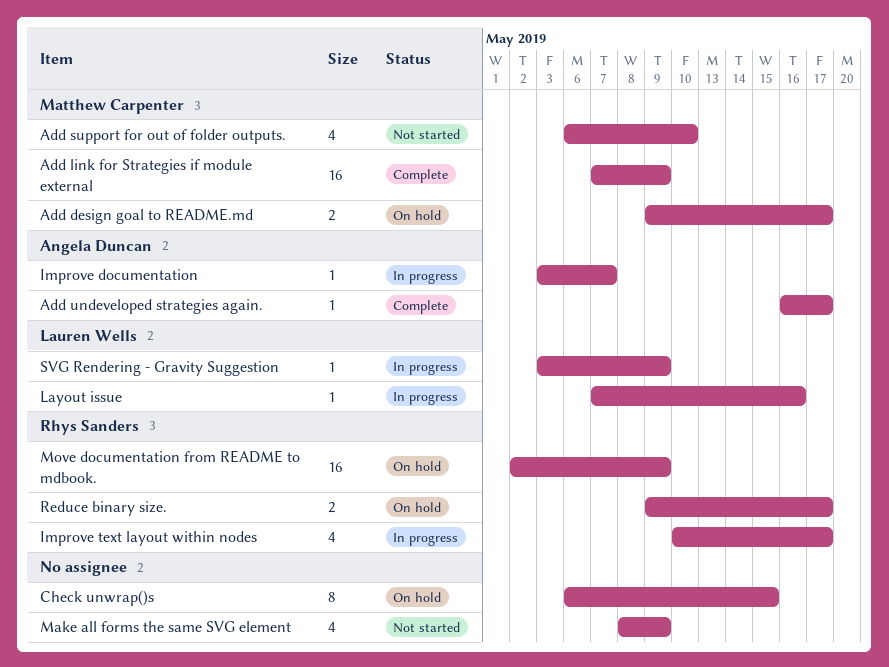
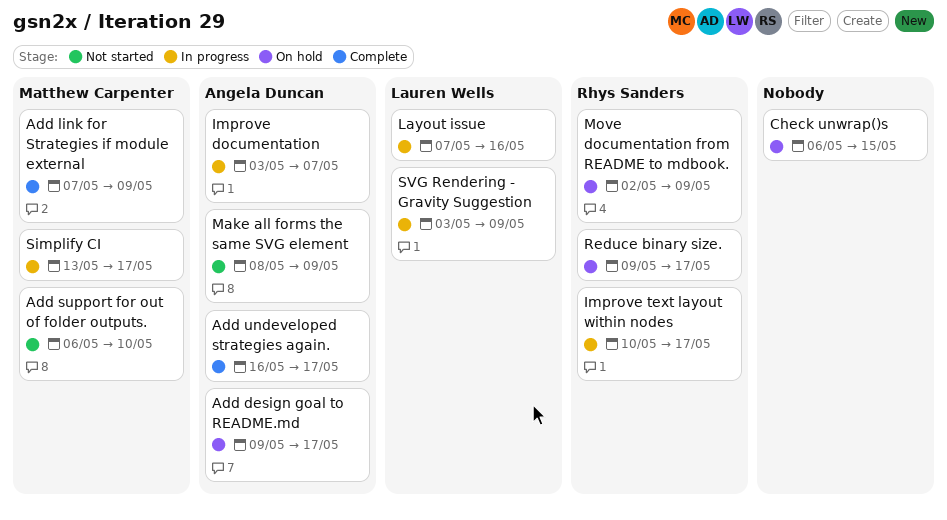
Add design goal to README.md, owner: Matthew Carpenter -> Angela Duncan
Make all forms the same SVG element, owner: none -> Angela Duncan
Simplify CI: none -> present

